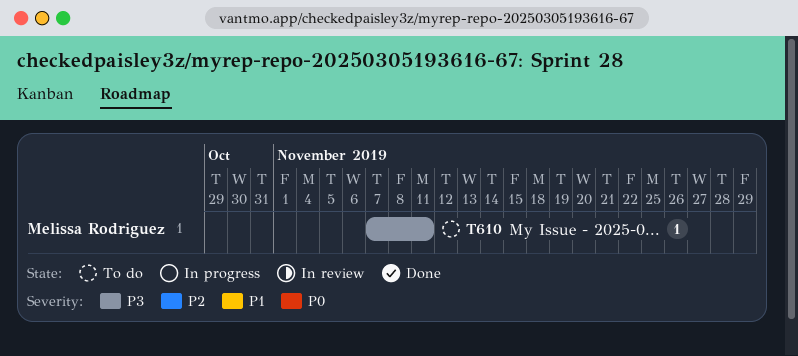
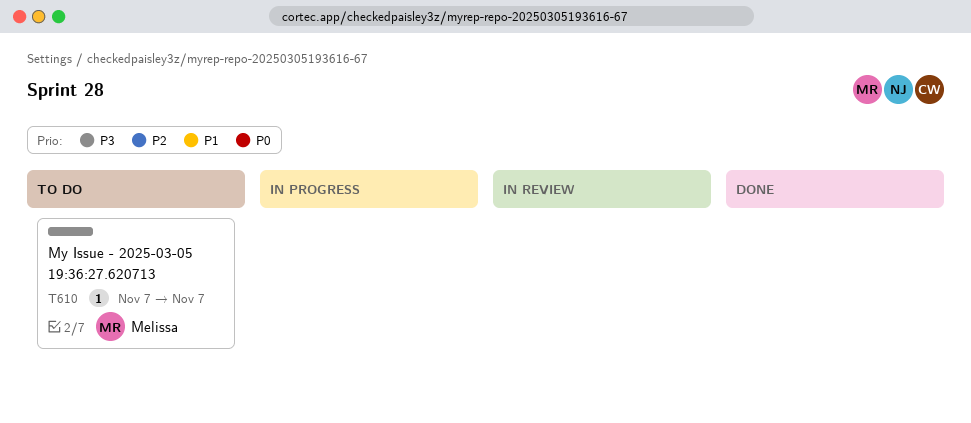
T610, due: Nov 11 -> Nov 7

